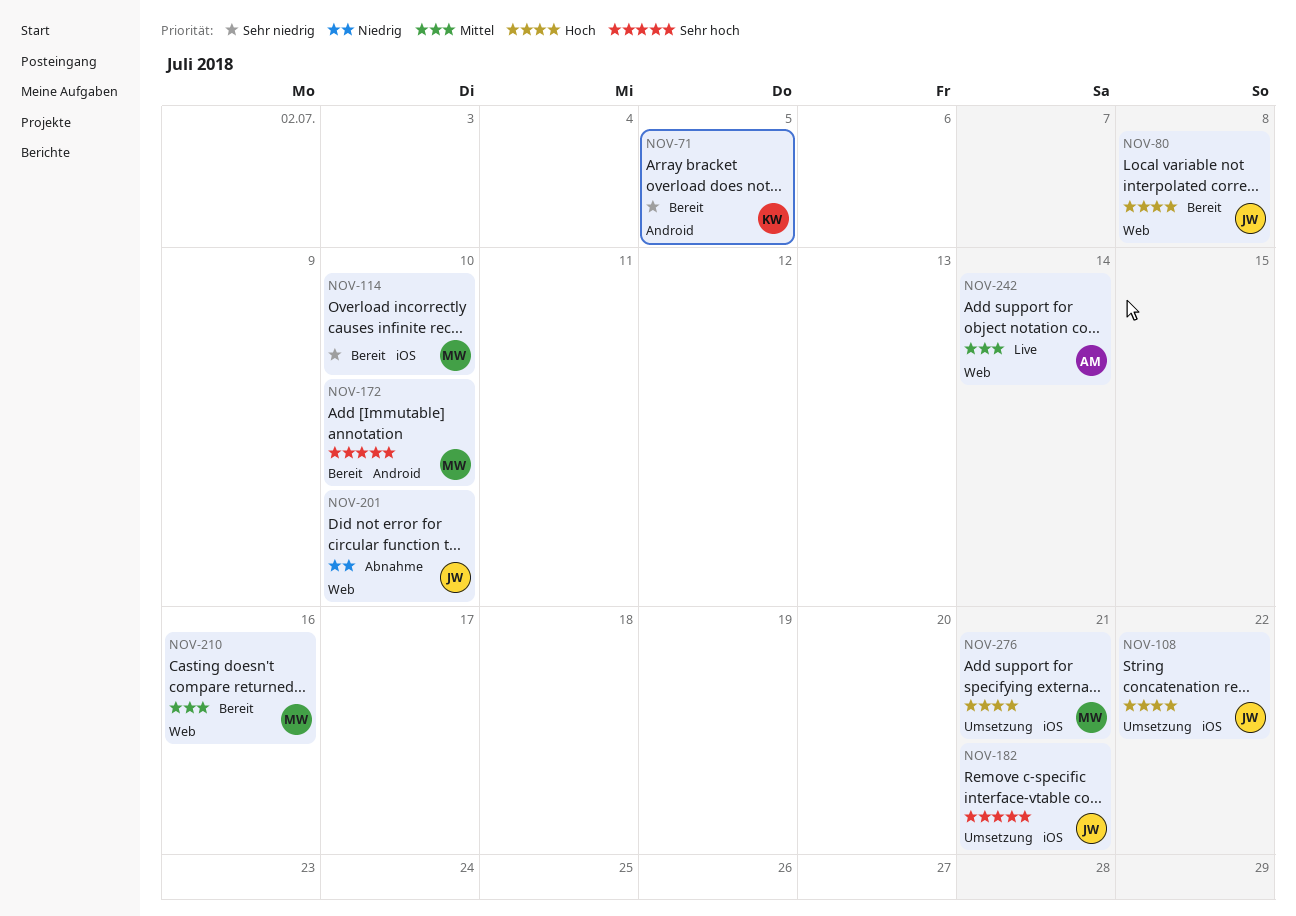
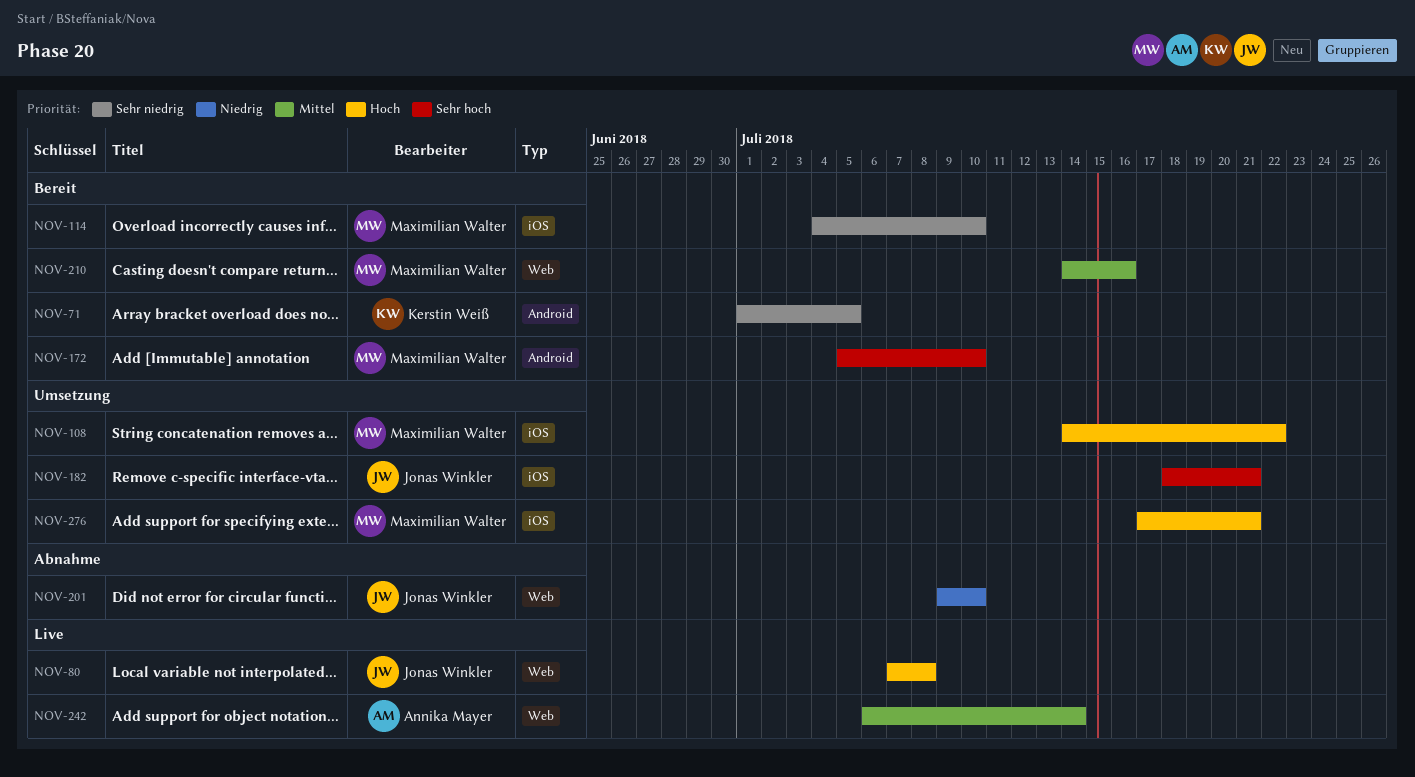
NOV-80, status: Bereit -> Live
NOV-108, owner: Jonas Winkler -> Maximilian Walter

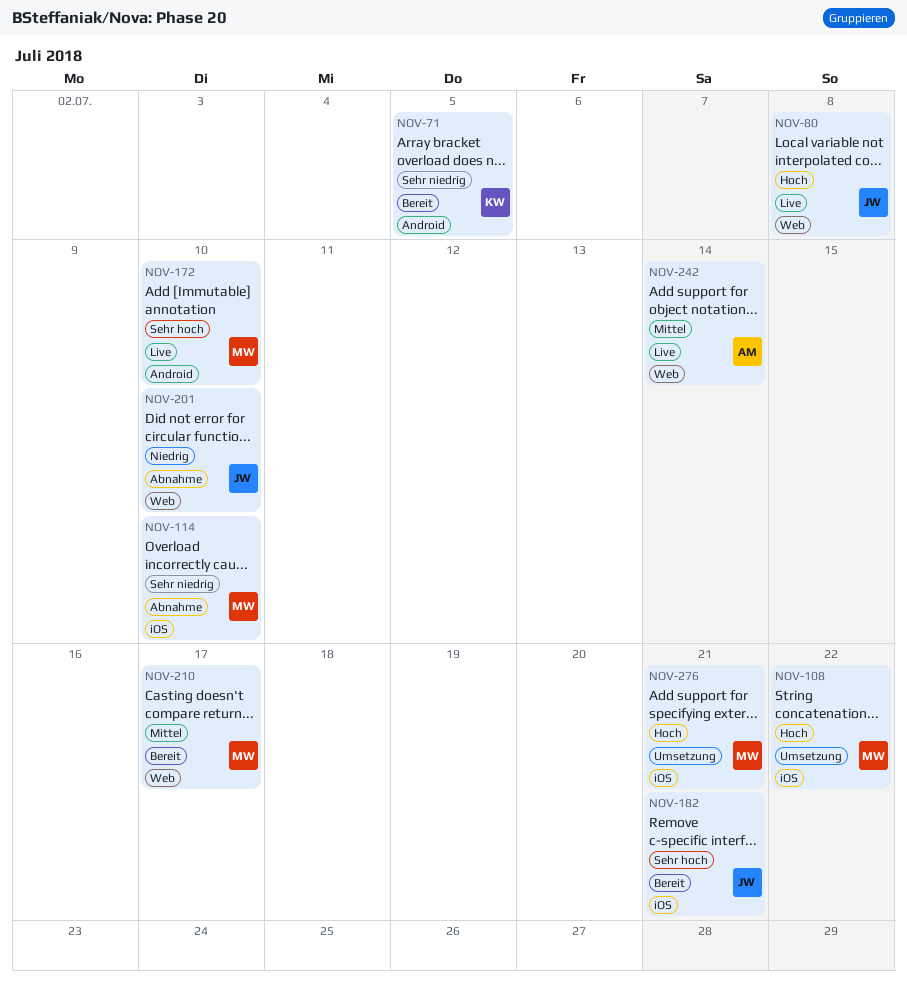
NOV-114, status: Bereit -> Abnahme
NOV-172, status: Bereit -> Live
NOV-182, status: Umsetzung -> Bereit
NOV-210, due: Jul 16 -> Jul 17

